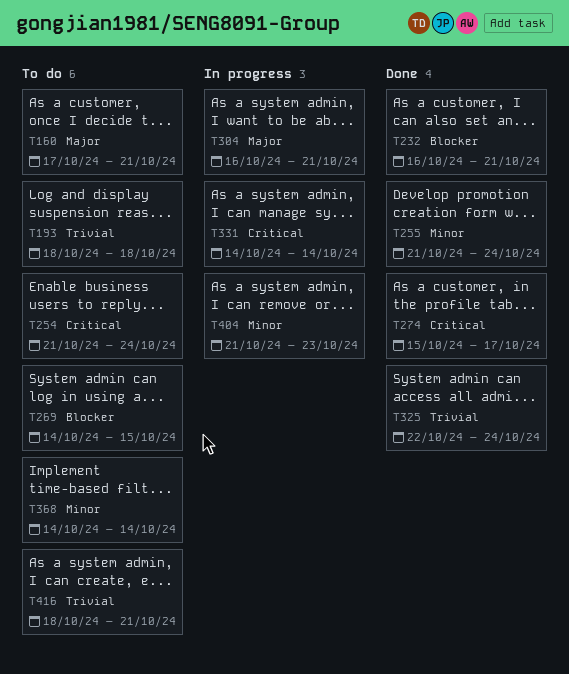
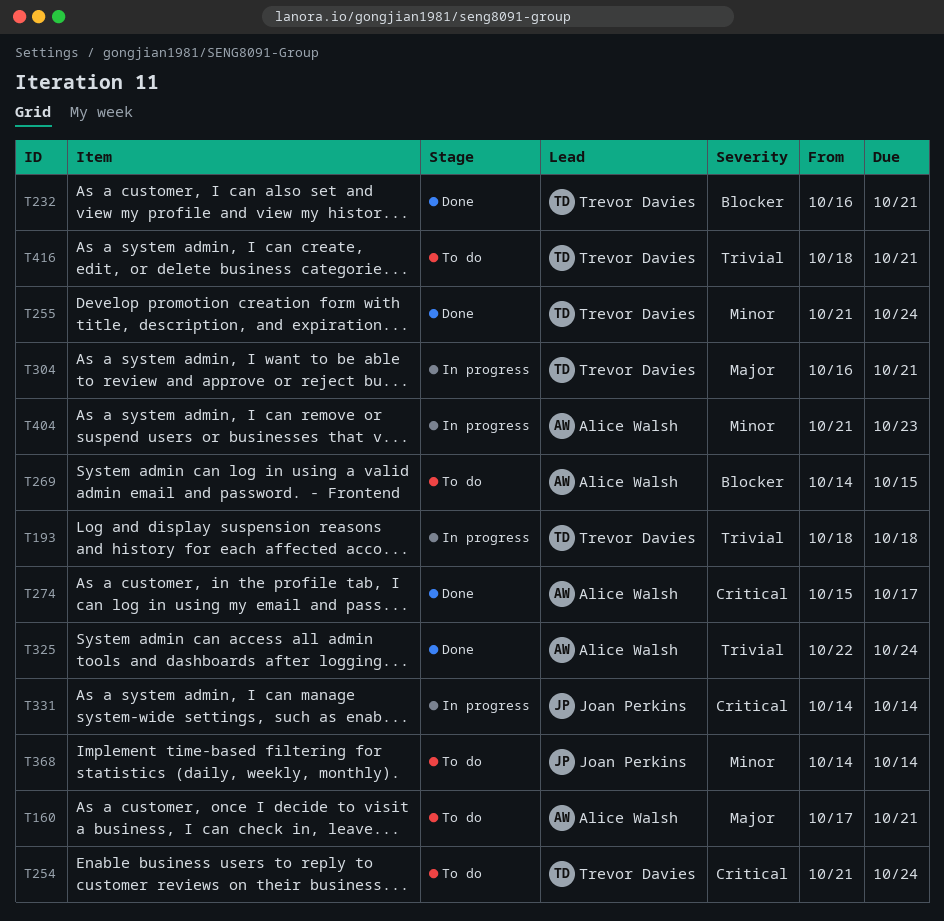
T193, status: To do -> In progress

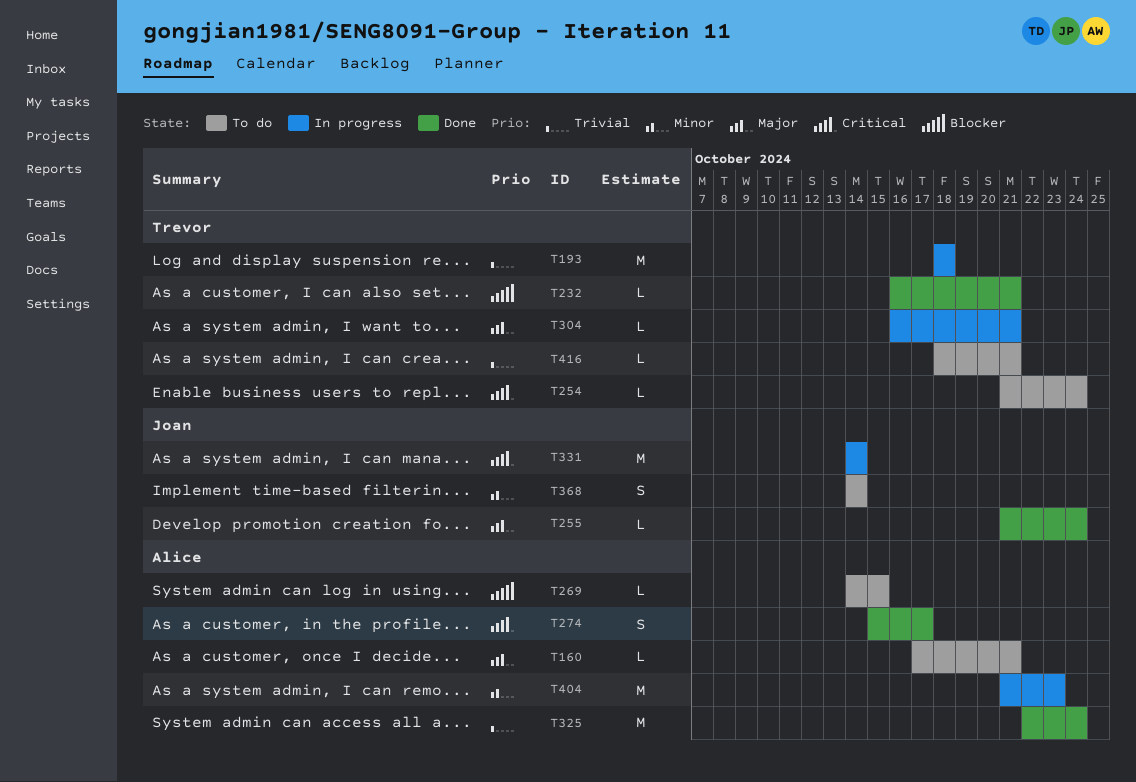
T255, owner: Trevor Davies -> Joan Perkins
T255, priority: Minor -> Major

